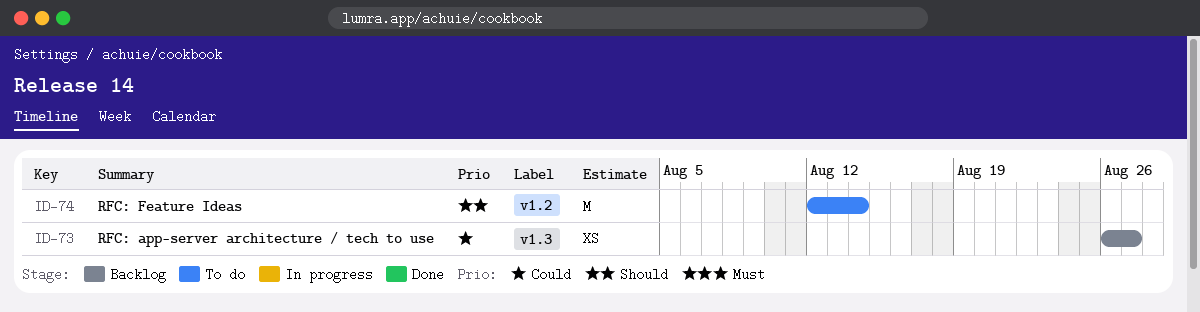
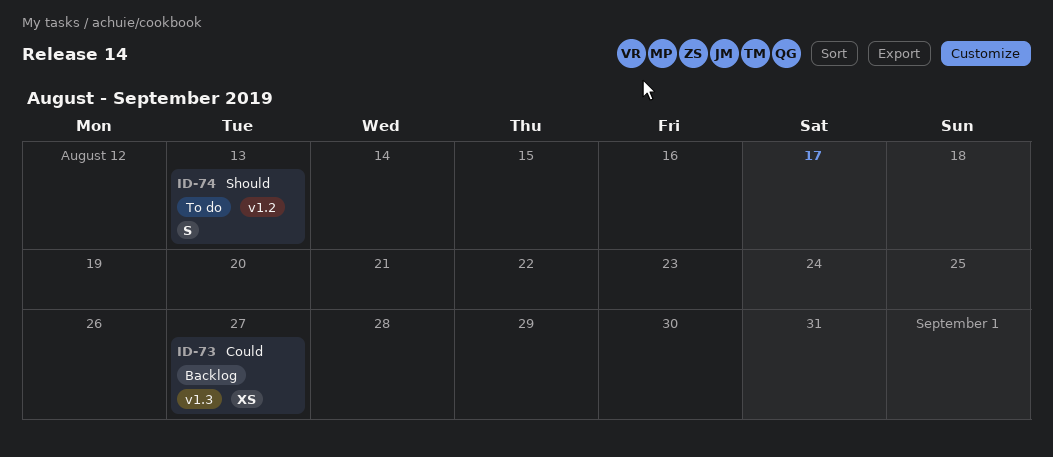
ID-74, estimate: M -> S
ID-74, due: Aug 14 -> Aug 13

